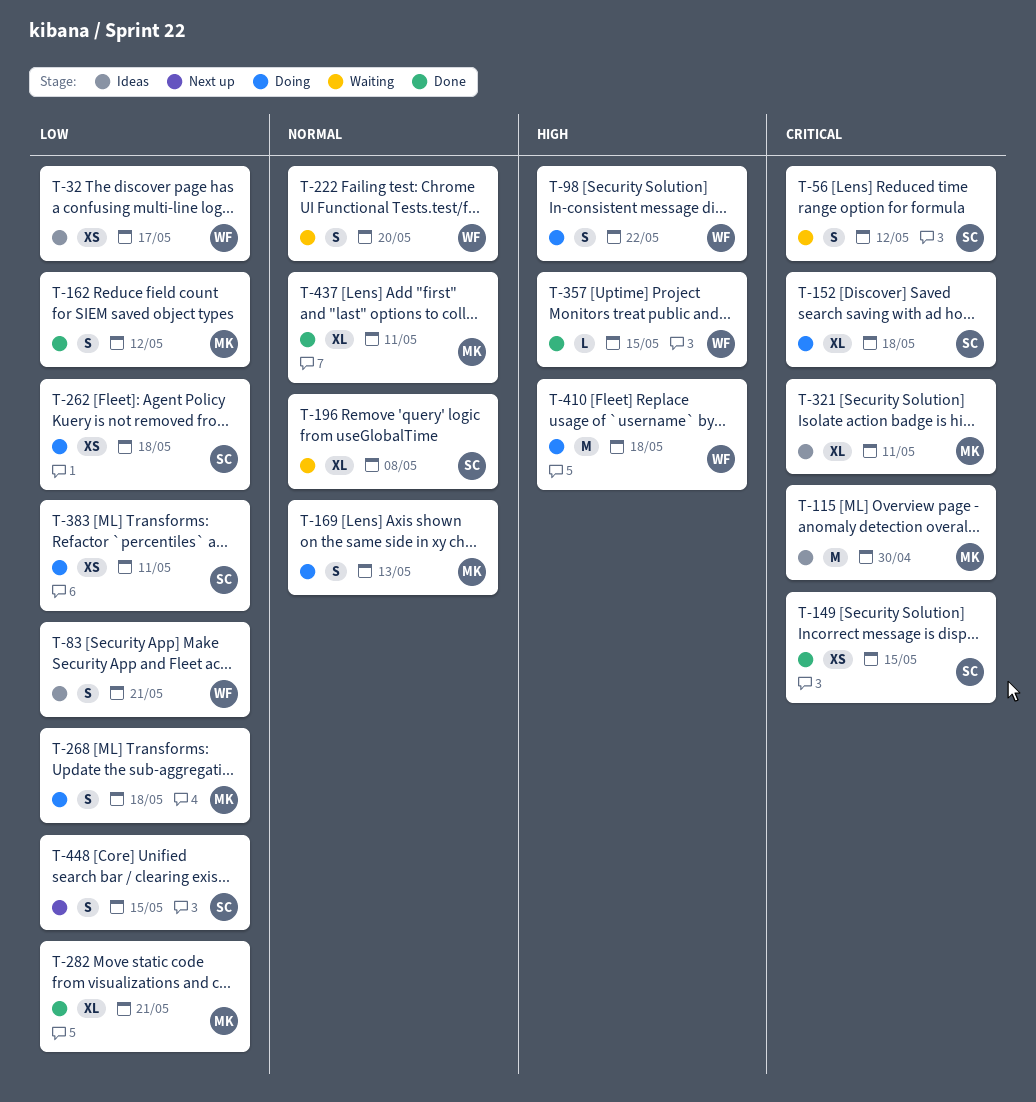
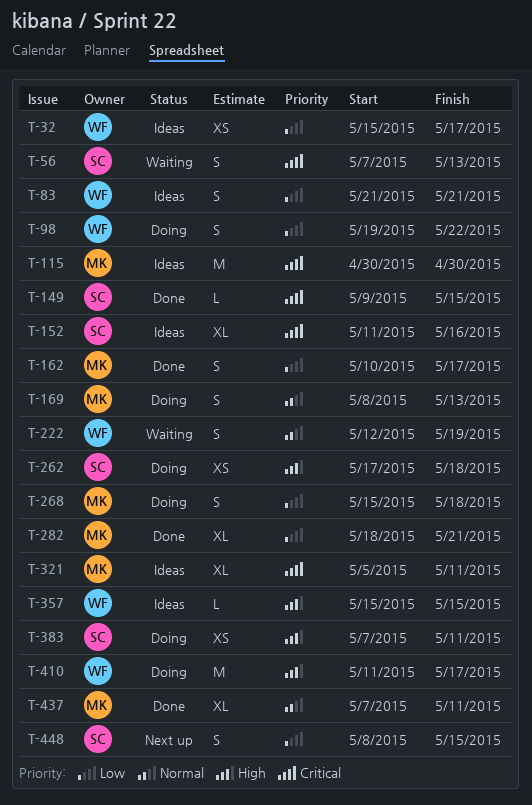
T-56, due: May 12 -> May 13
T-98, priority: High -> Low
T-149, estimate: XS -> L
T-152, status: Doing -> Ideas
T-152, due: May 18 -> May 16
T-162, due: May 12 -> May 17
T-196: present -> none
T-222, due: May 20 -> May 19
T-262, priority: Low -> High
T-357, status: Done -> Ideas
T-383, priority: Low -> High
T-410, due: May 18 -> May 17

